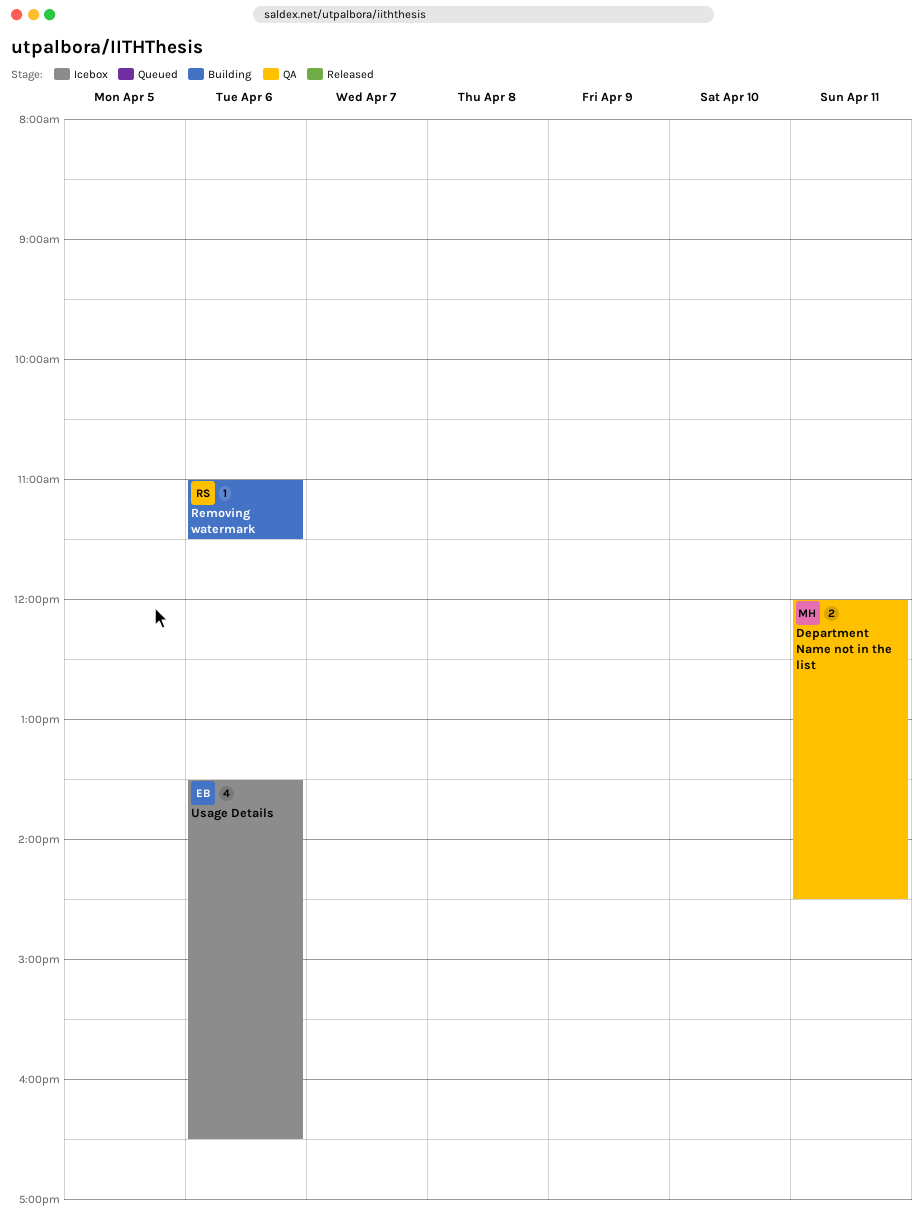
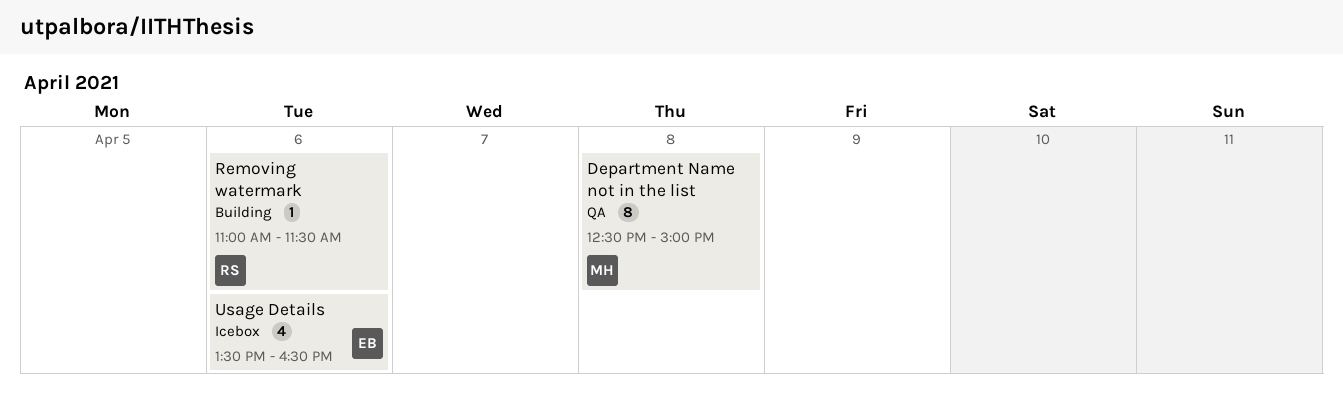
Department Name not in the list, estimate: 2 -> 8
Department Name not in the list, day: Apr 11 -> Apr 8
Department Name not in the list, begins: 12:00 -> 12:30
Department Name not in the list, ends: 14:30 -> 15:00

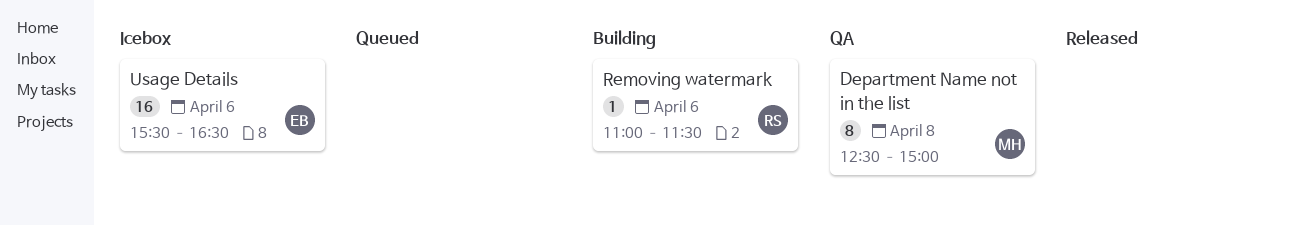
Usage Details, estimate: 4 -> 16
Usage Details, begins: 13:30 -> 15:30

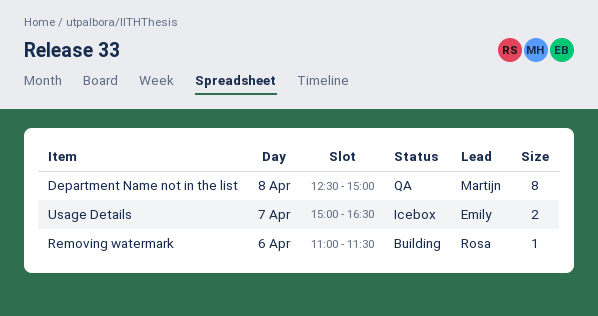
Usage Details, estimate: 16 -> 2
Usage Details, day: Apr 6 -> Apr 7
Usage Details, begins: 15:30 -> 15:00

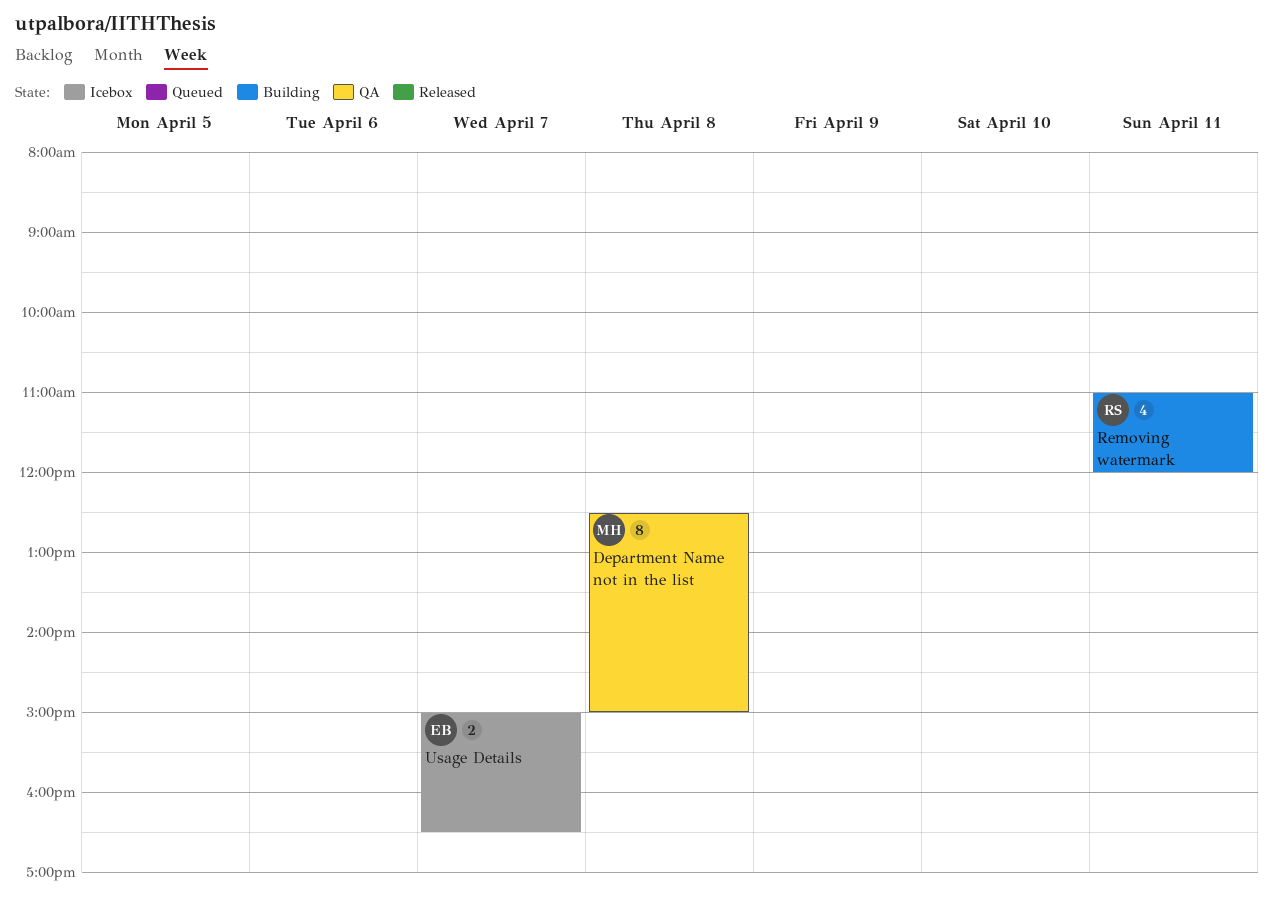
Removing watermark, estimate: 1 -> 4
Removing watermark, day: Apr 6 -> Apr 11
Removing watermark, ends: 11:30 -> 12:00

